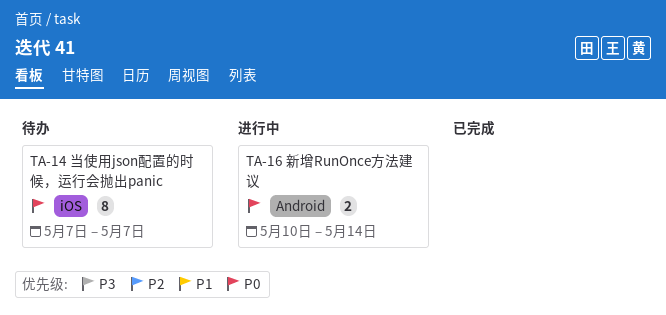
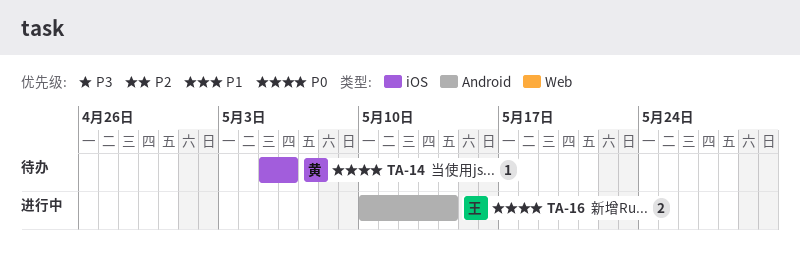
TA-14, estimate: 8 -> 1
TA-14, start: May 7 -> May 5
TA-14, due: May 7 -> May 6

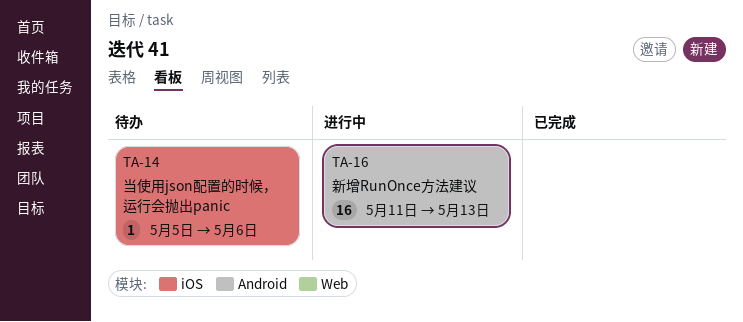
TA-16, estimate: 2 -> 16
TA-16, start: May 10 -> May 11
TA-16, due: May 14 -> May 13

